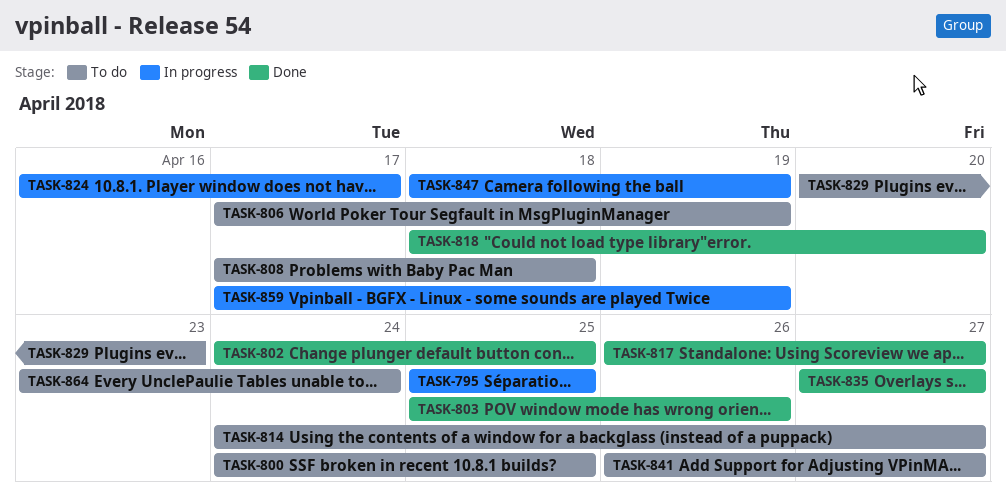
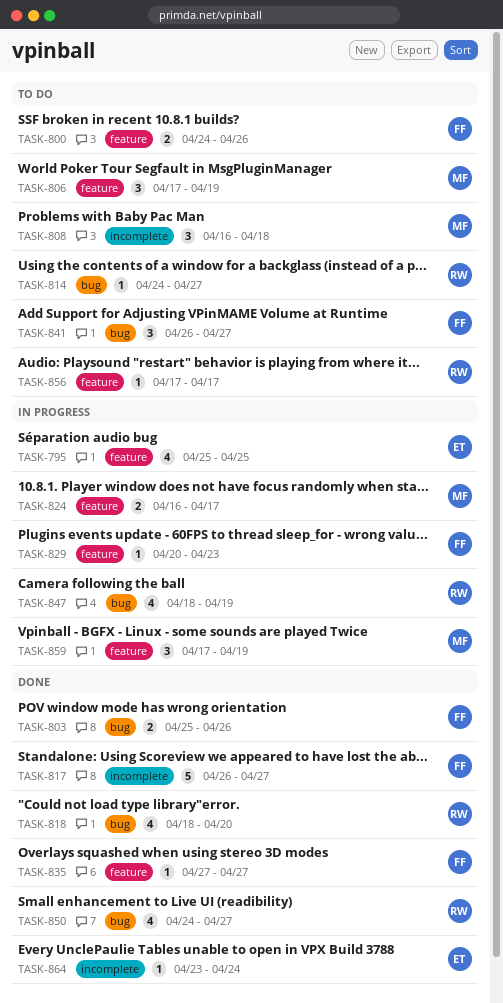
TASK-800, due: Apr 25 -> Apr 26
TASK-802: present -> none
TASK-808, start: Apr 17 -> Apr 16
TASK-829, status: To do -> In progress
TASK-850: none -> present
TASK-856: none -> present
TASK-864, status: To do -> Done

